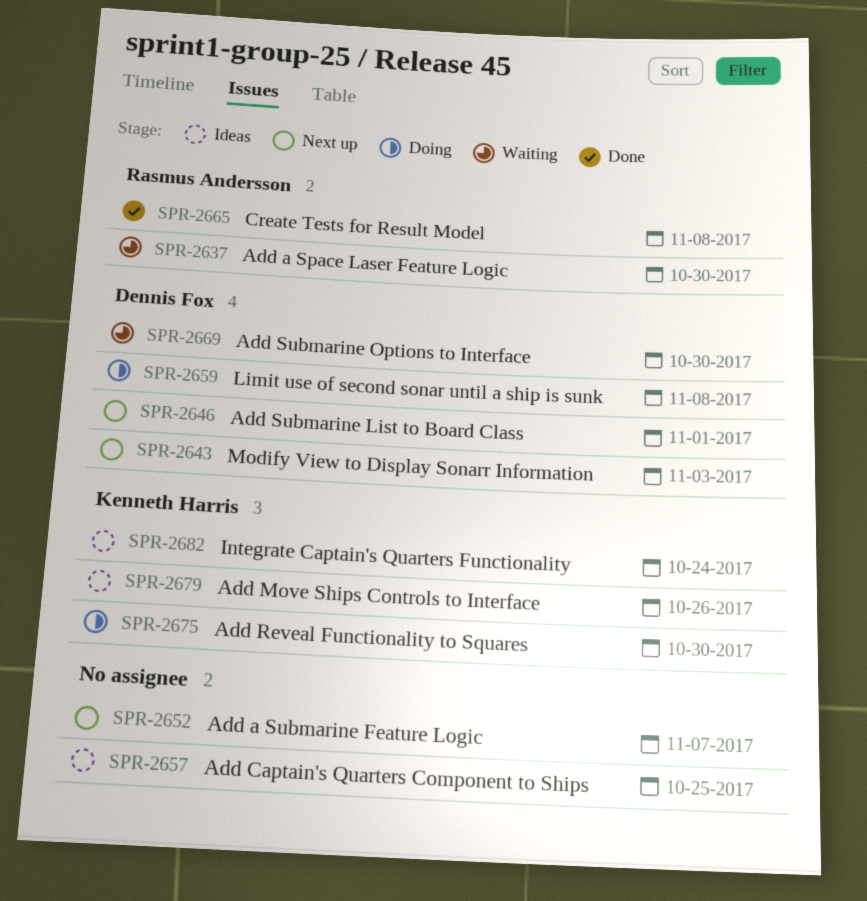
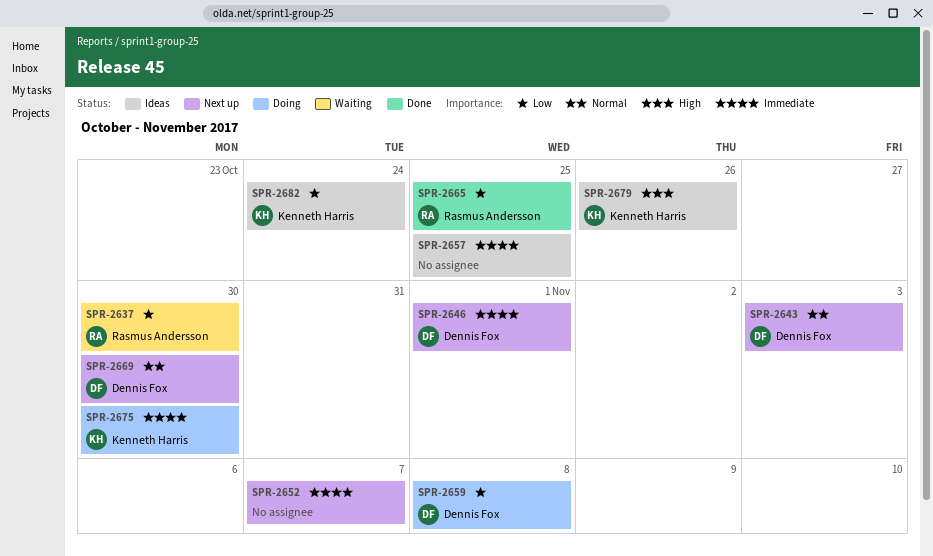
SPR-2665, due: Nov 8 -> Oct 25
SPR-2669, status: Waiting -> Next up

